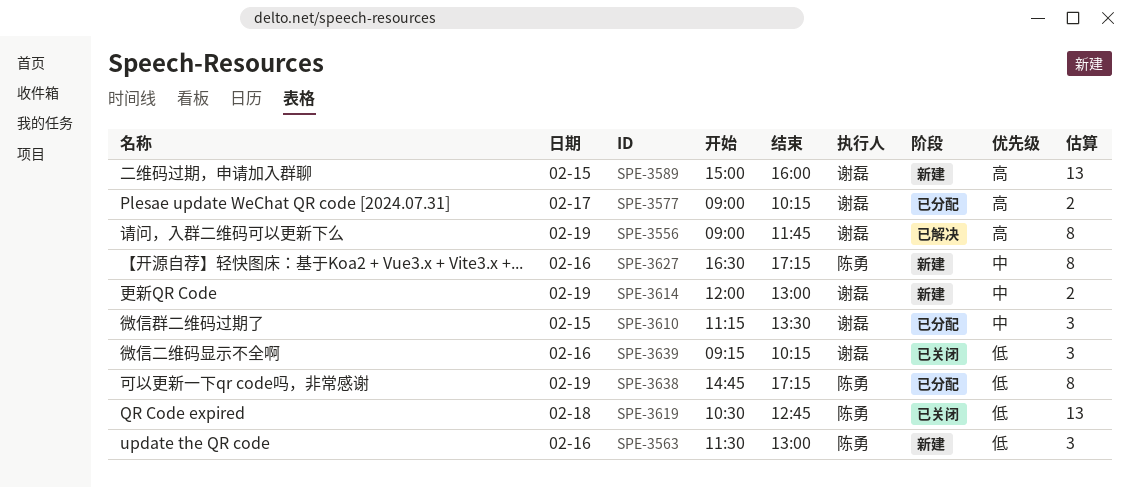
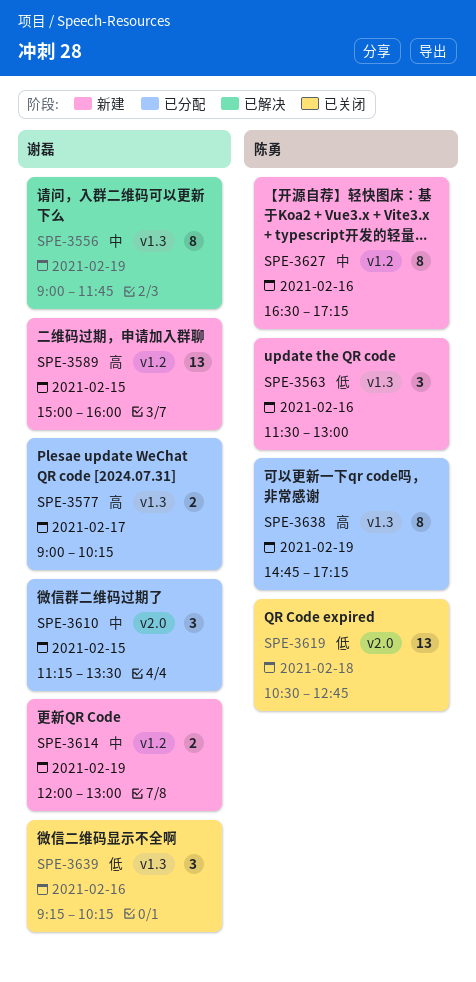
SPE-3556, priority: 高 -> 中
SPE-3638, priority: 低 -> 高

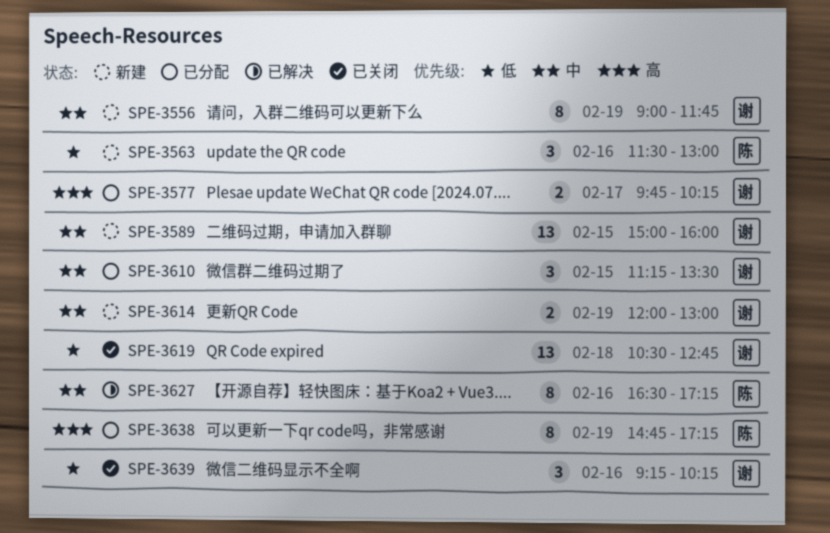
SPE-3556, status: 已解决 -> 新建
SPE-3577, begins: 09:00 -> 09:45
SPE-3589, priority: 高 -> 中
SPE-3619, owner: 陈勇 -> 谢磊
SPE-3627, status: 新建 -> 已解决

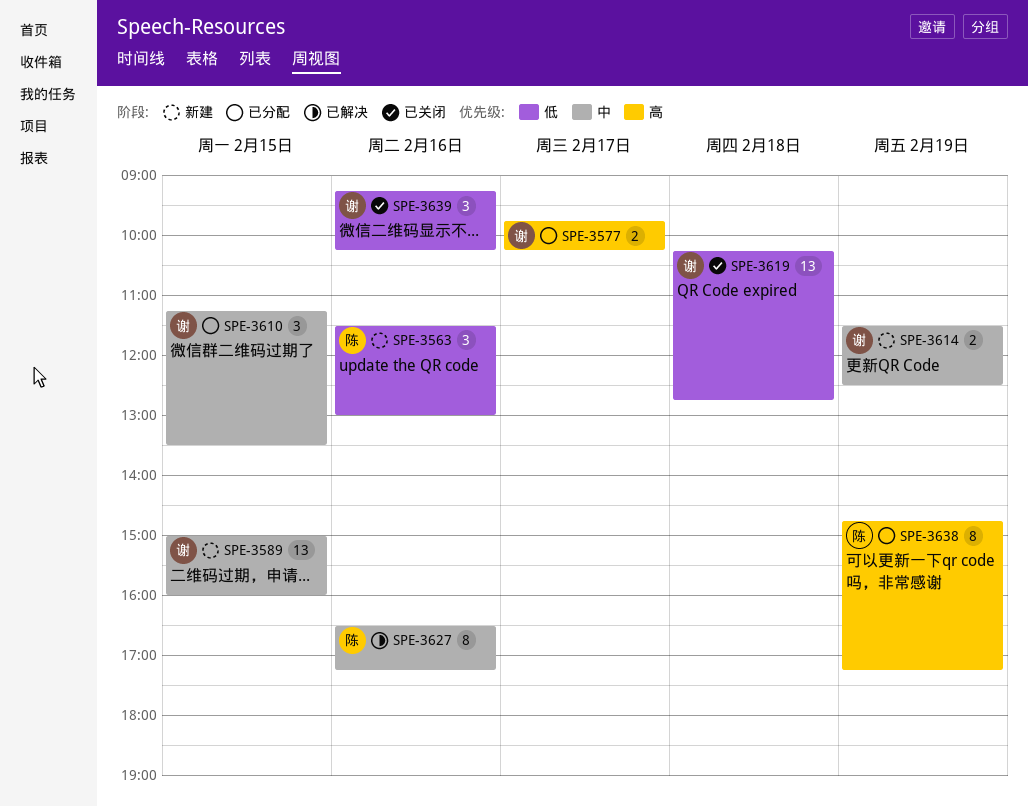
SPE-3556: present -> none
SPE-3614, begins: 12:00 -> 11:30
SPE-3614, ends: 13:00 -> 12:30
SPE-3619, begins: 10:30 -> 10:15

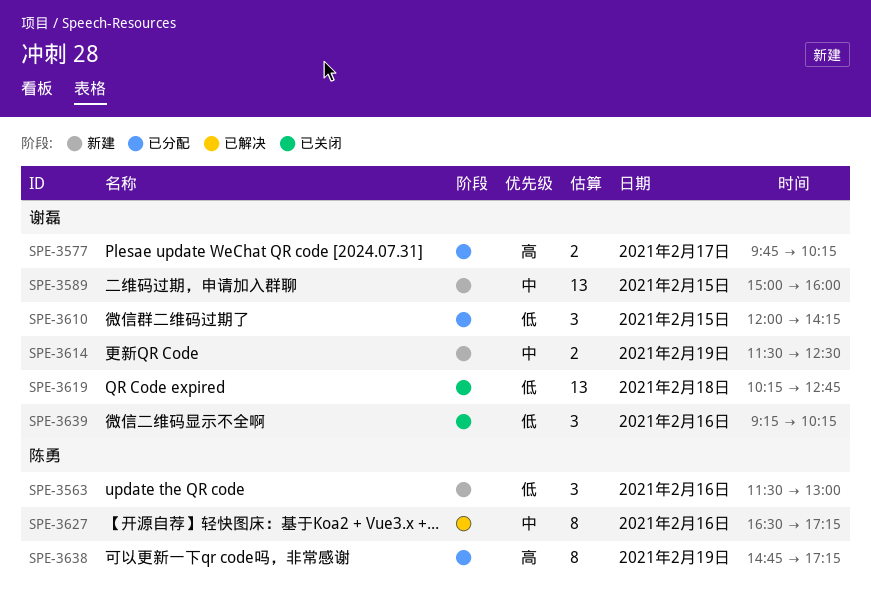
SPE-3610, priority: 中 -> 低
SPE-3610, begins: 11:15 -> 12:00
SPE-3610, ends: 13:30 -> 14:15

